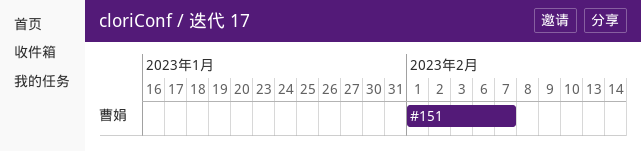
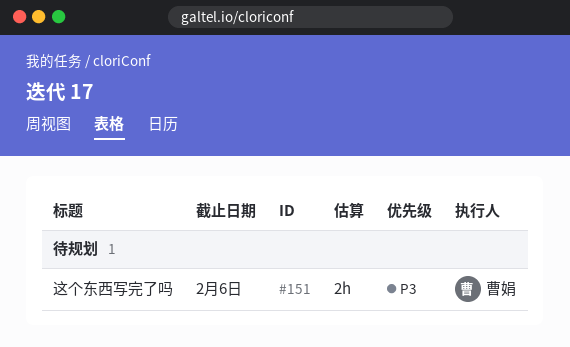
#151, due: Feb 7 -> Feb 6

